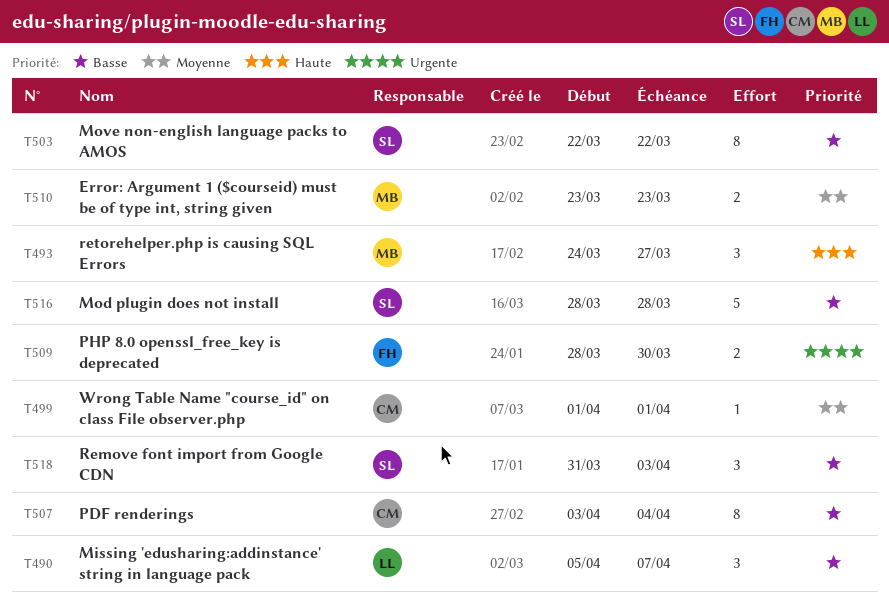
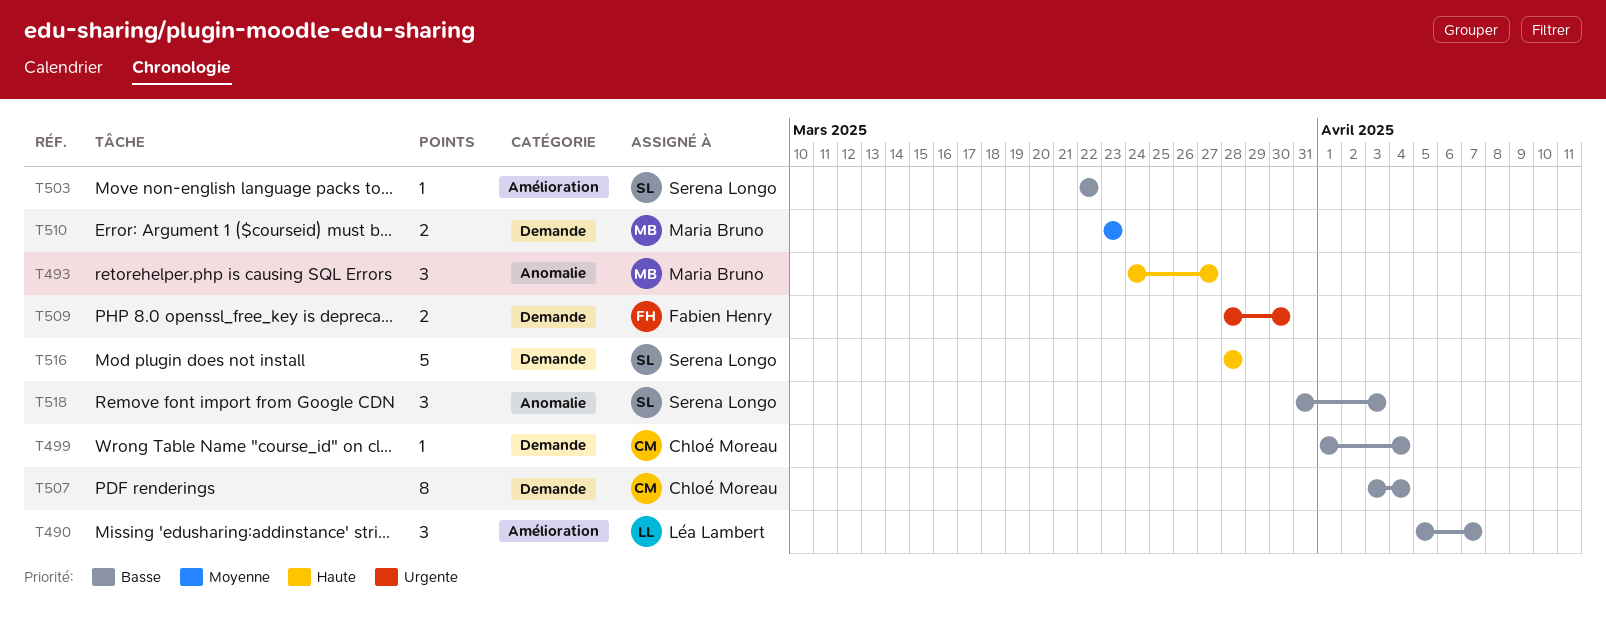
T499, priority: Moyenne -> Basse
T499, due: Apr 1 -> Apr 4
T503, estimate: 8 -> 1
T516, priority: Basse -> Haute

